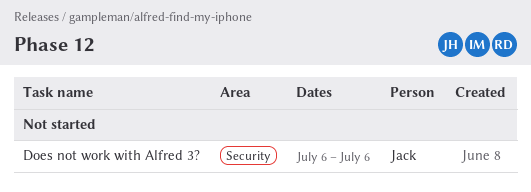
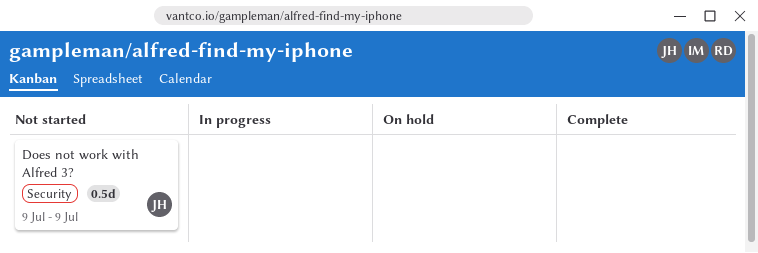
Does not work with Alfred 3?, start: Jul 6 -> Jul 9
Does not work with Alfred 3?, due: Jul 6 -> Jul 9

